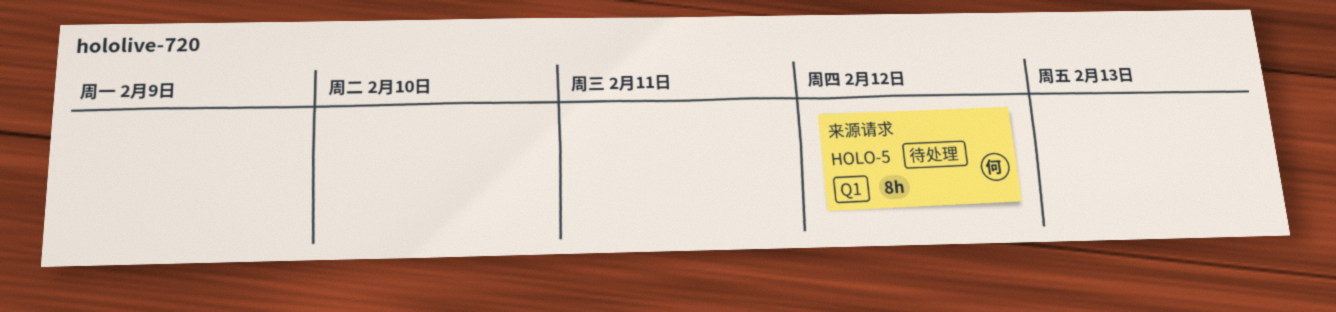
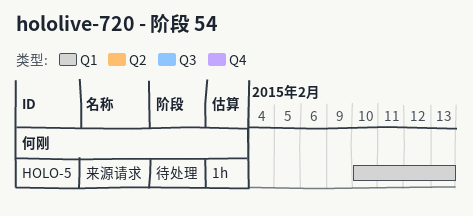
HOLO-5, estimate: 8h -> 1h
HOLO-5, due: Feb 12 -> Feb 13

